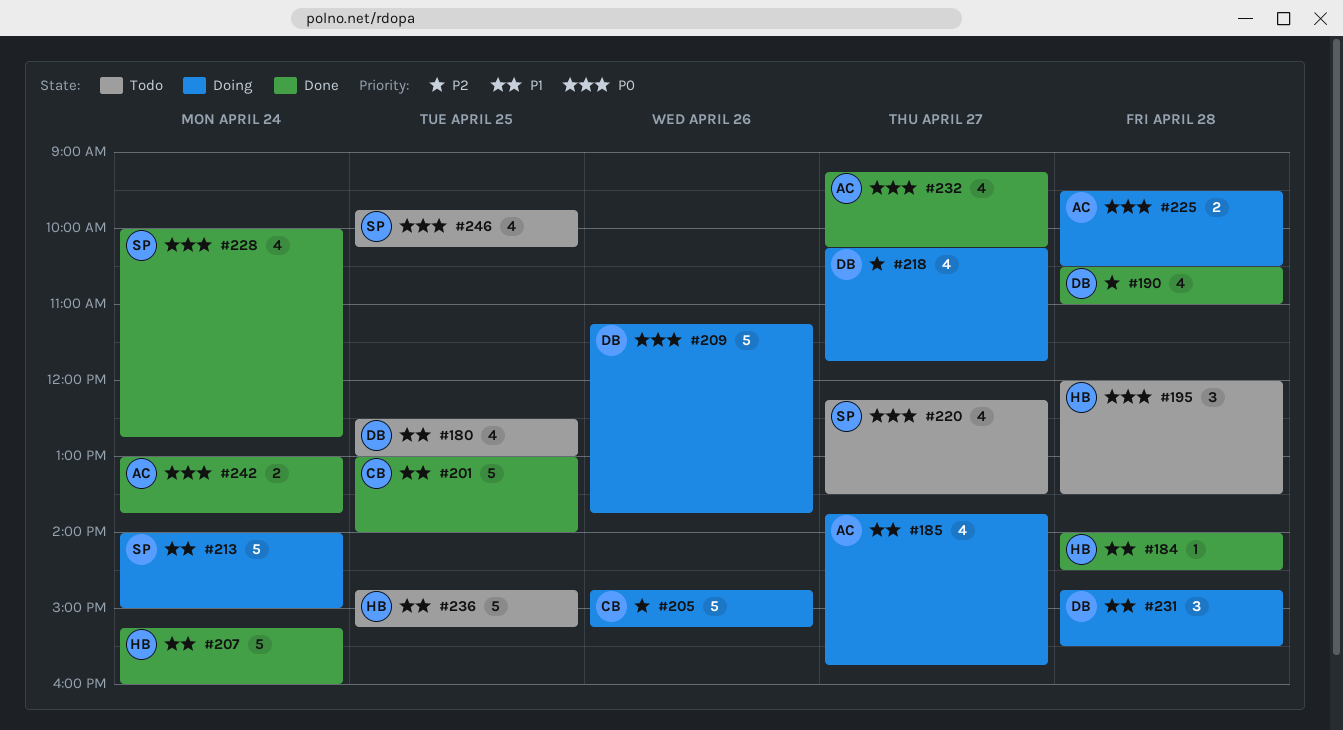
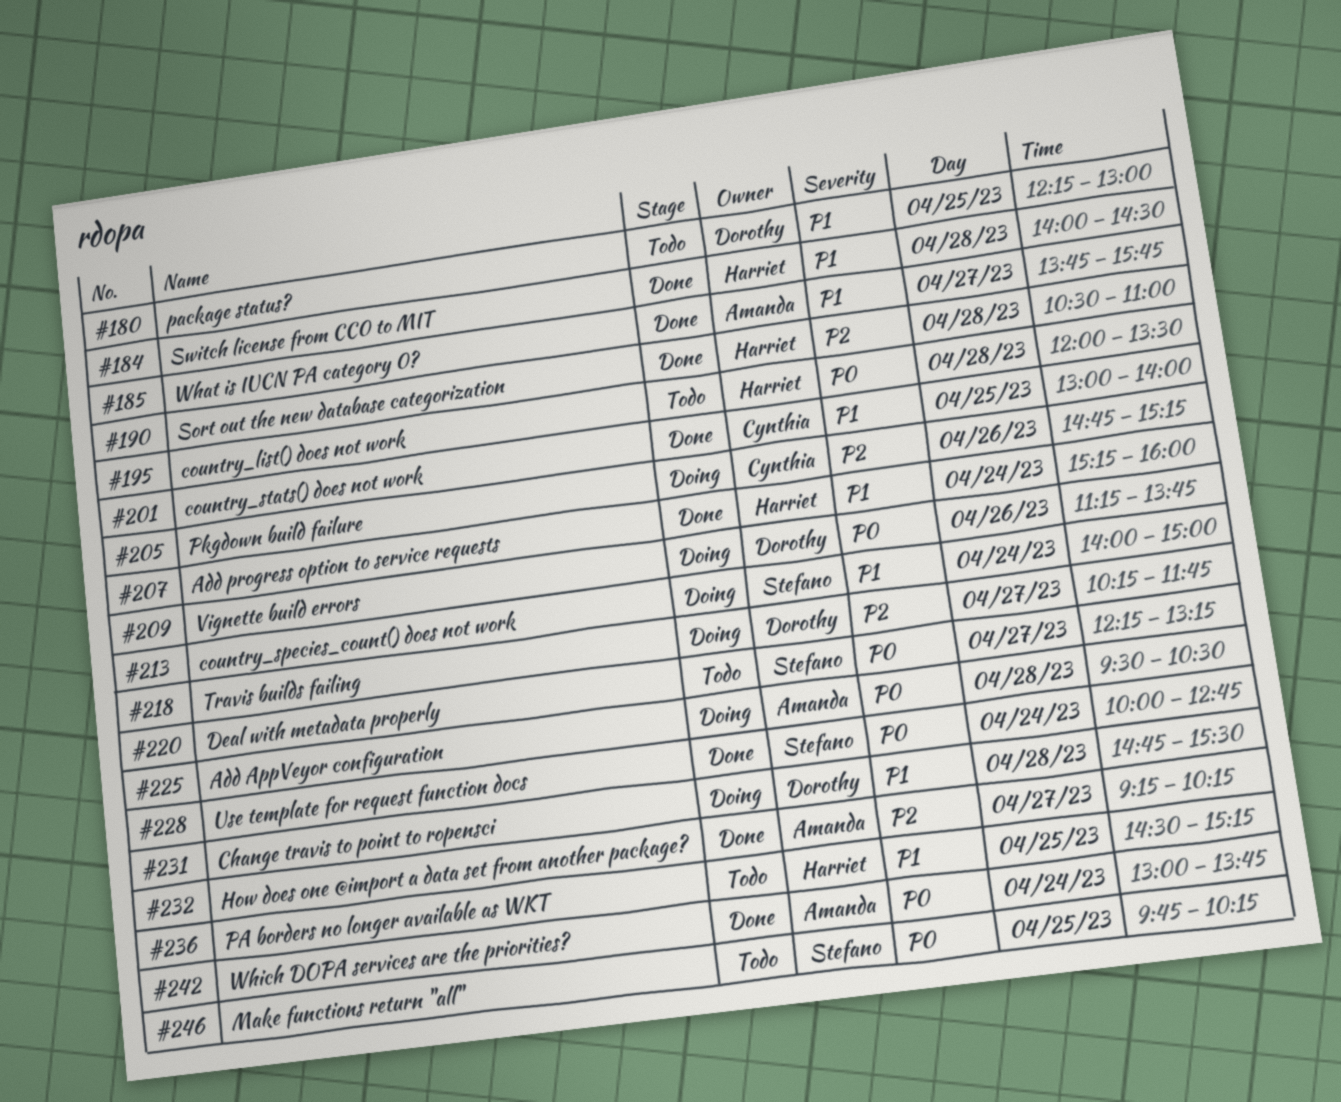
#180, begins: 12:30 -> 12:15
#185, status: Doing -> Done
#190, owner: Dorothy -> Harriet
#220, ends: 13:30 -> 13:15
#232, priority: P0 -> P2
#236, begins: 14:45 -> 14:30

